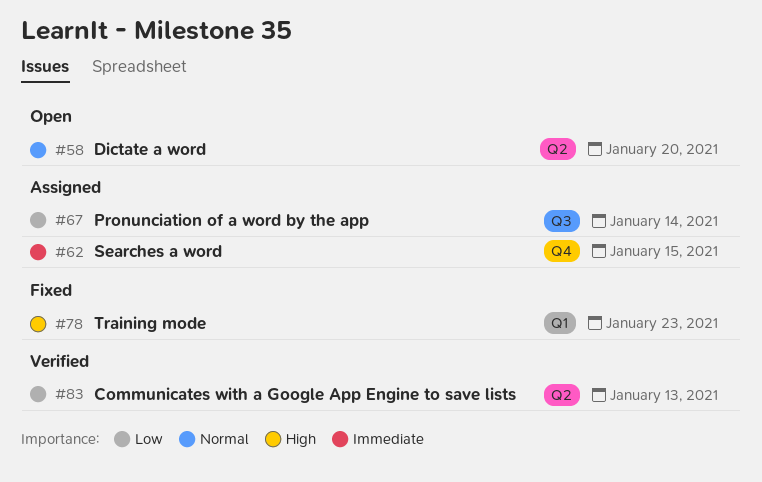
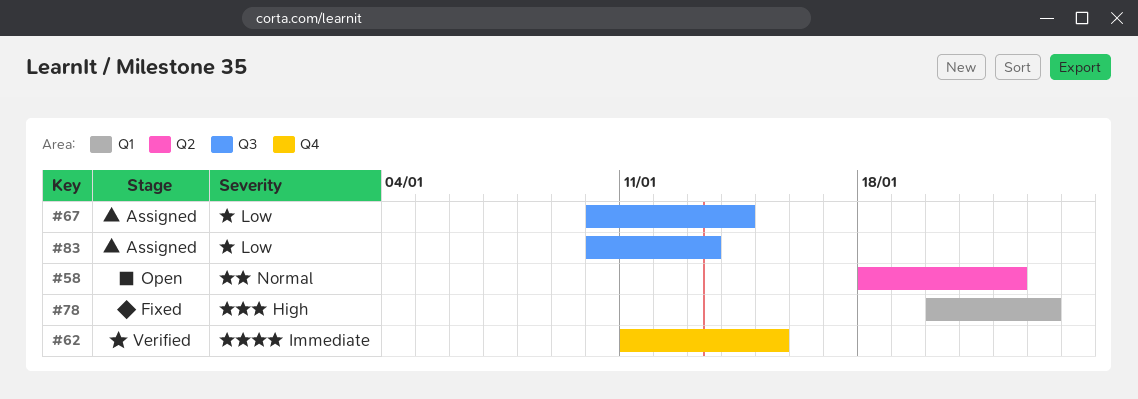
#58, due: Jan 20 -> Jan 22
#62, status: Assigned -> Verified
#83, status: Verified -> Assigned
#83, label: Q2 -> Q3

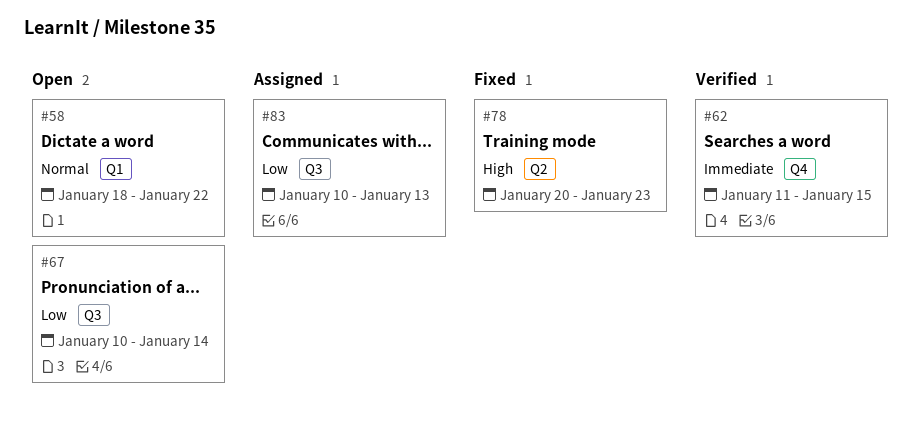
#58, label: Q2 -> Q1
#67, status: Assigned -> Open
#78, label: Q1 -> Q2

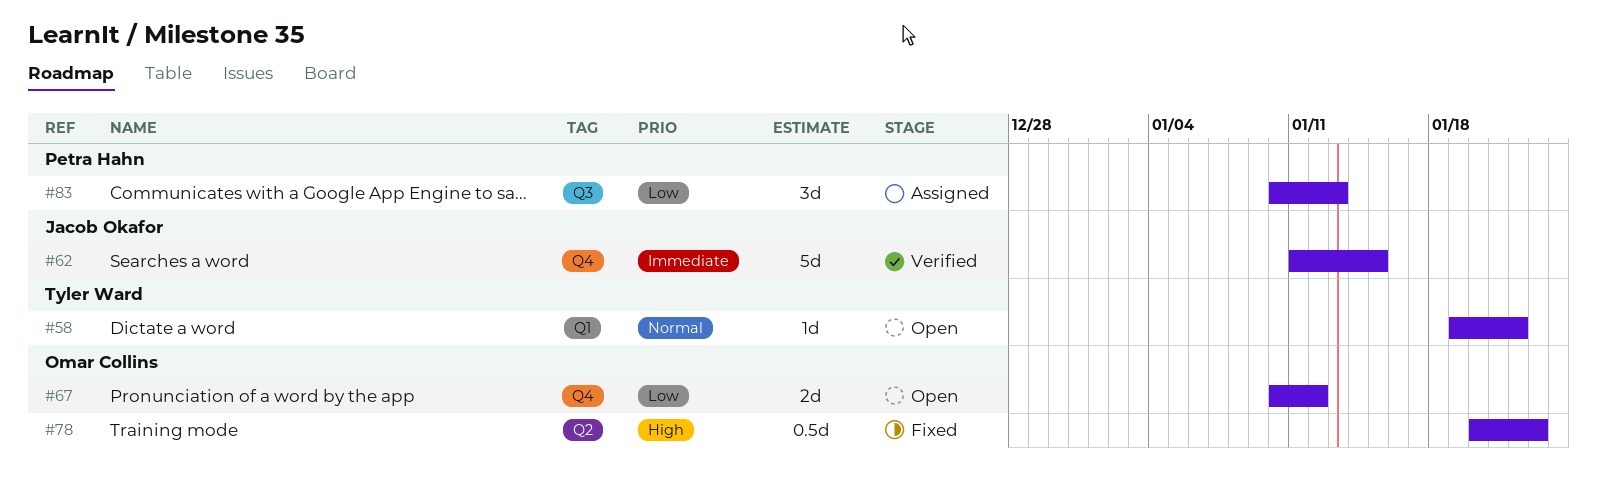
#58, start: Jan 18 -> Jan 19
#67, label: Q3 -> Q4
#67, due: Jan 14 -> Jan 12

